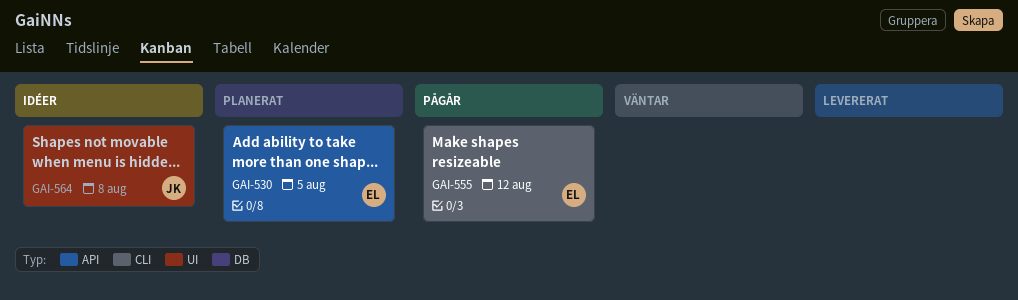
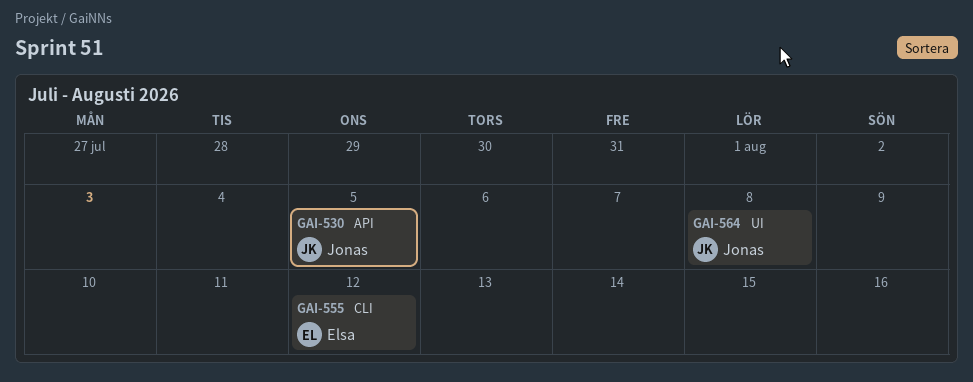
GAI-530, owner: Elsa -> Jonas

